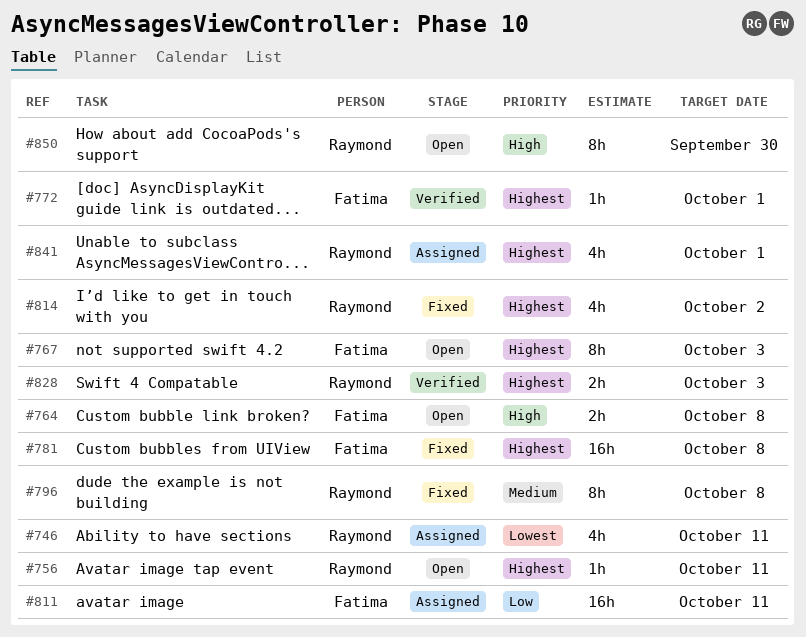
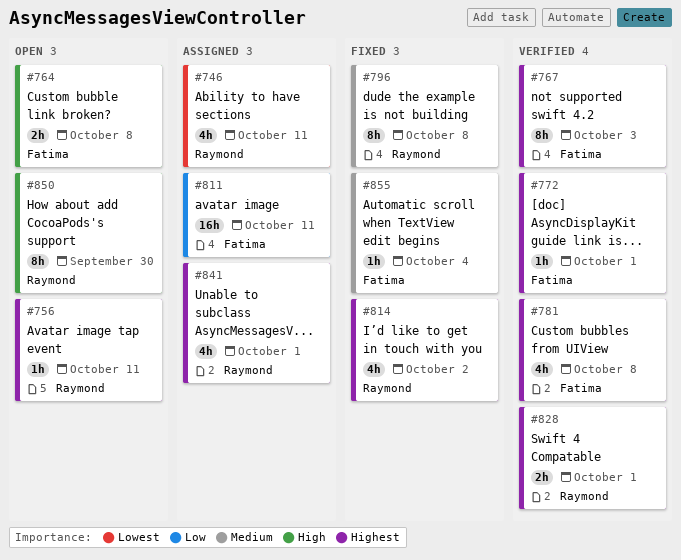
#767, status: Open -> Verified
#781, status: Fixed -> Verified
#781, estimate: 16h -> 4h
#828, due: Oct 3 -> Oct 1
#855: none -> present

